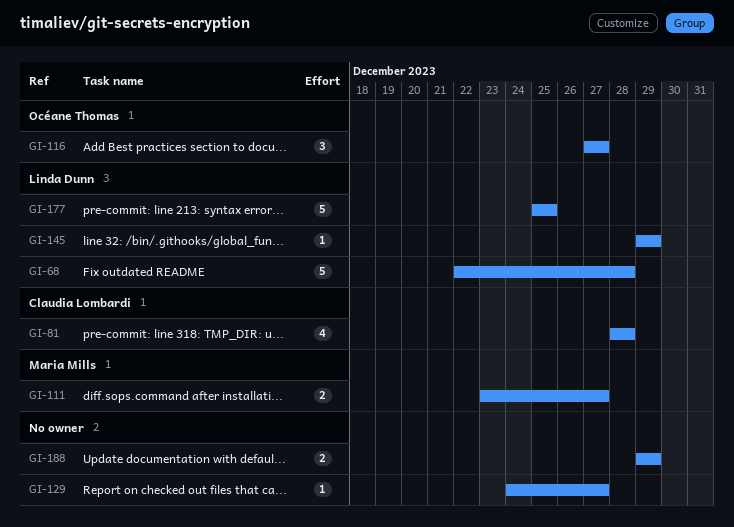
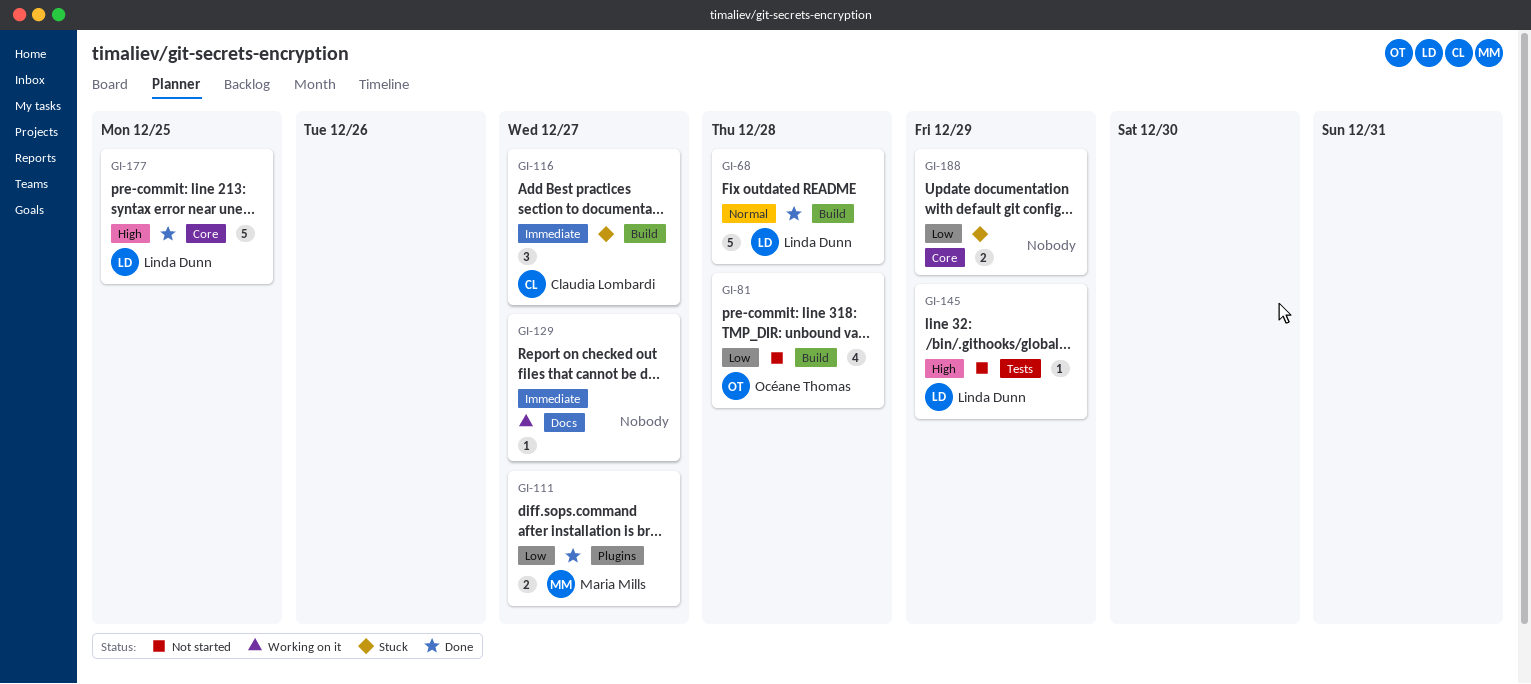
GI-81, owner: Claudia Lombardi -> Océane Thomas
GI-116, owner: Océane Thomas -> Claudia Lombardi

